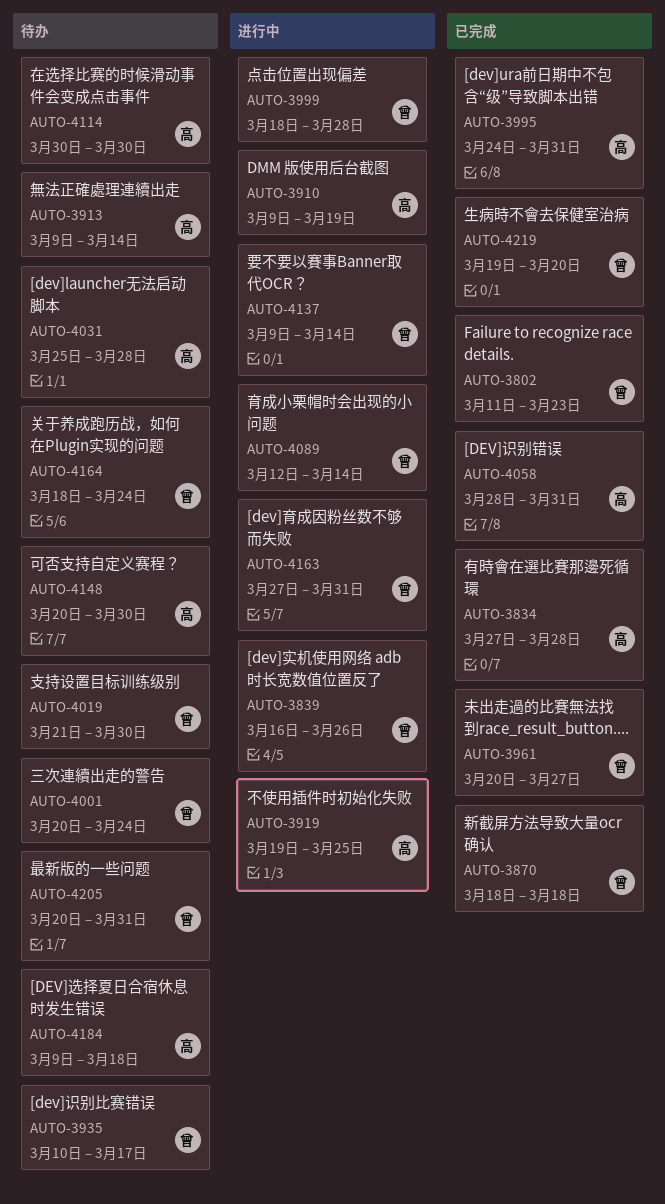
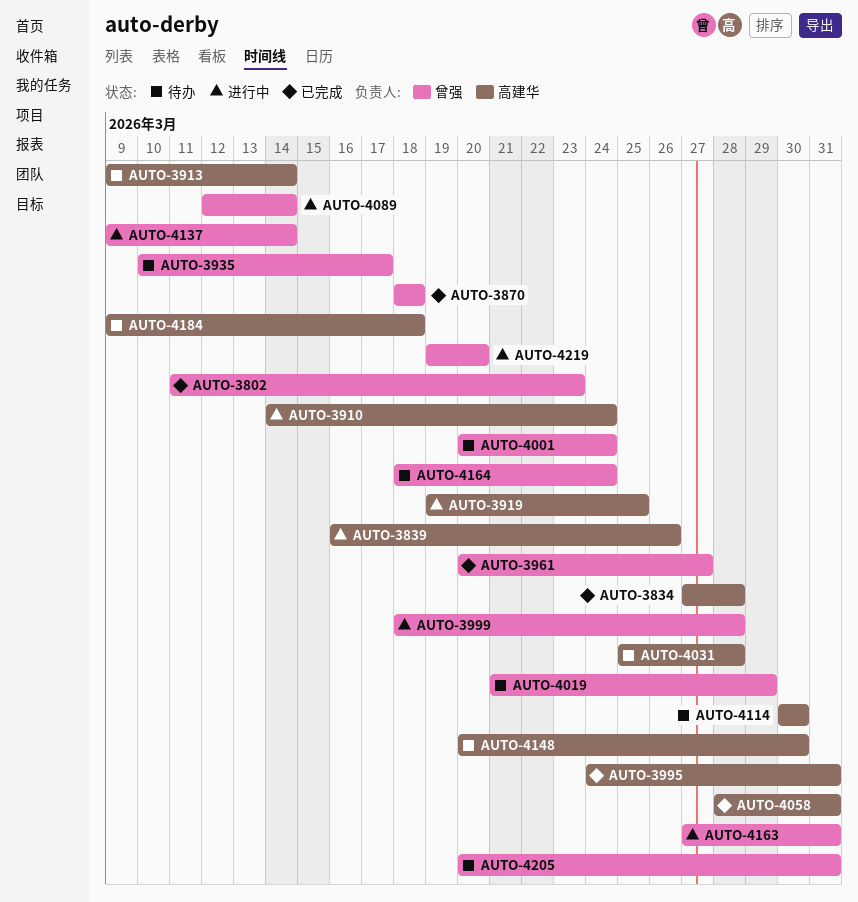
AUTO-3839, owner: 曾强 -> 高建华
AUTO-3910, start: Mar 9 -> Mar 14
AUTO-3910, due: Mar 19 -> Mar 24
AUTO-4019, due: Mar 30 -> Mar 29
AUTO-4219, status: 已完成 -> 进行中

